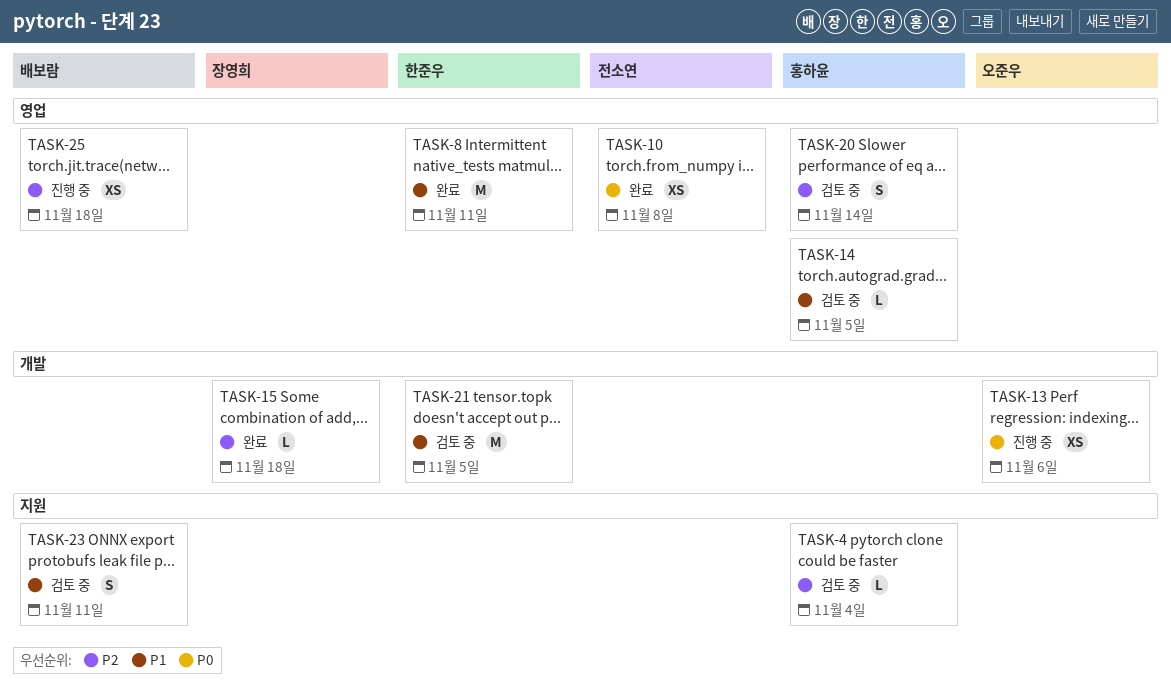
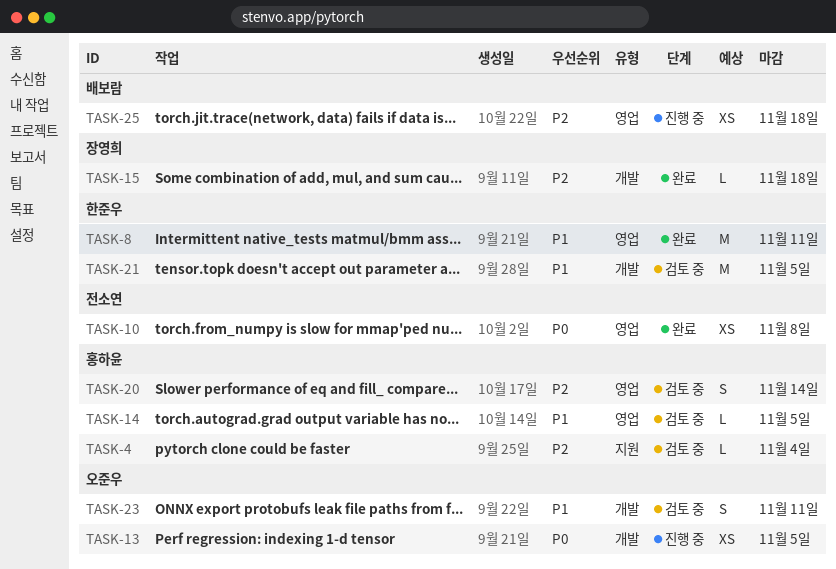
TASK-13, due: Nov 6 -> Nov 5
TASK-23, owner: 배보람 -> 오준우
TASK-23, label: 지원 -> 개발

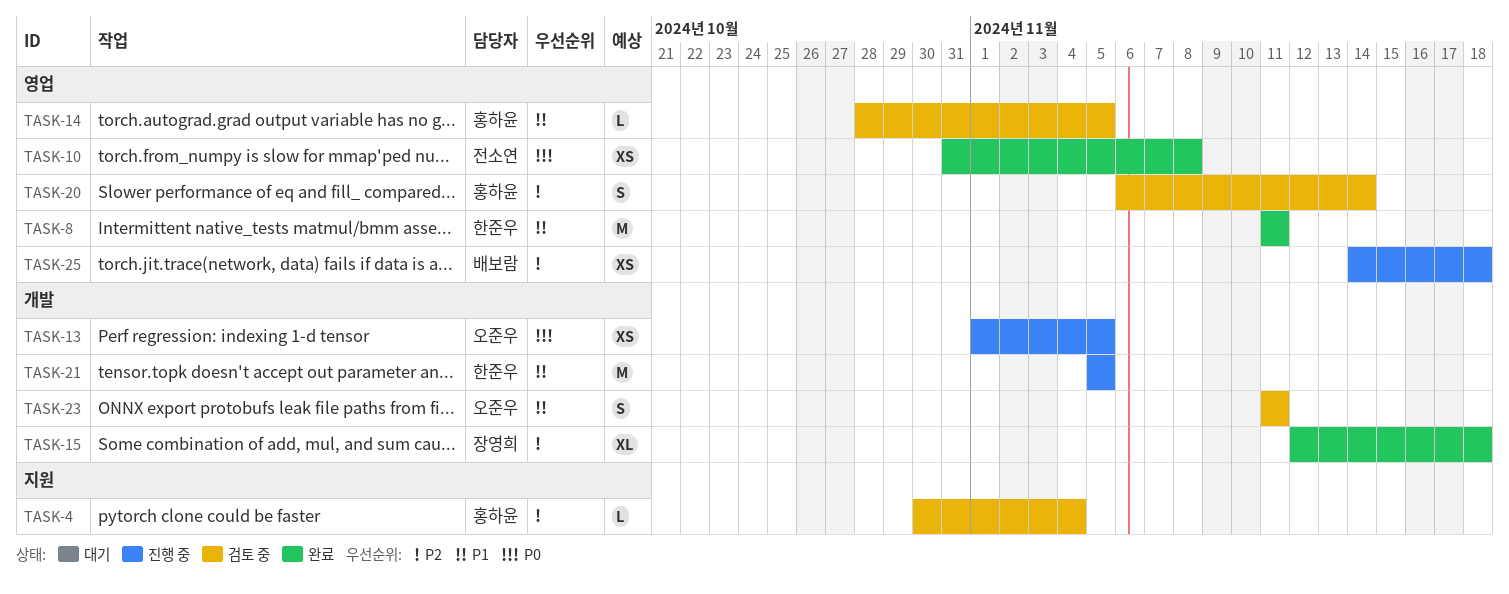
TASK-15, estimate: L -> XL
TASK-21, status: 검토 중 -> 진행 중

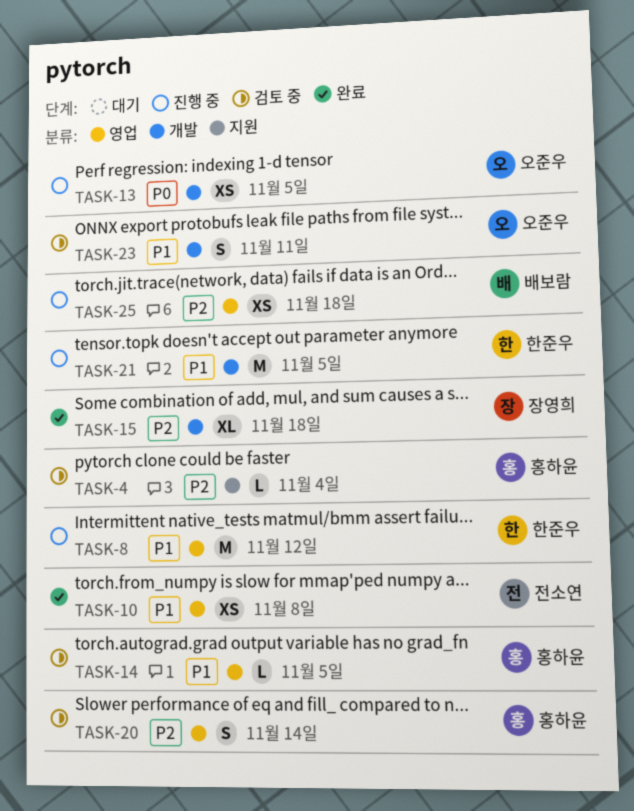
TASK-8, status: 완료 -> 진행 중
TASK-8, due: Nov 11 -> Nov 12
TASK-10, priority: P0 -> P1

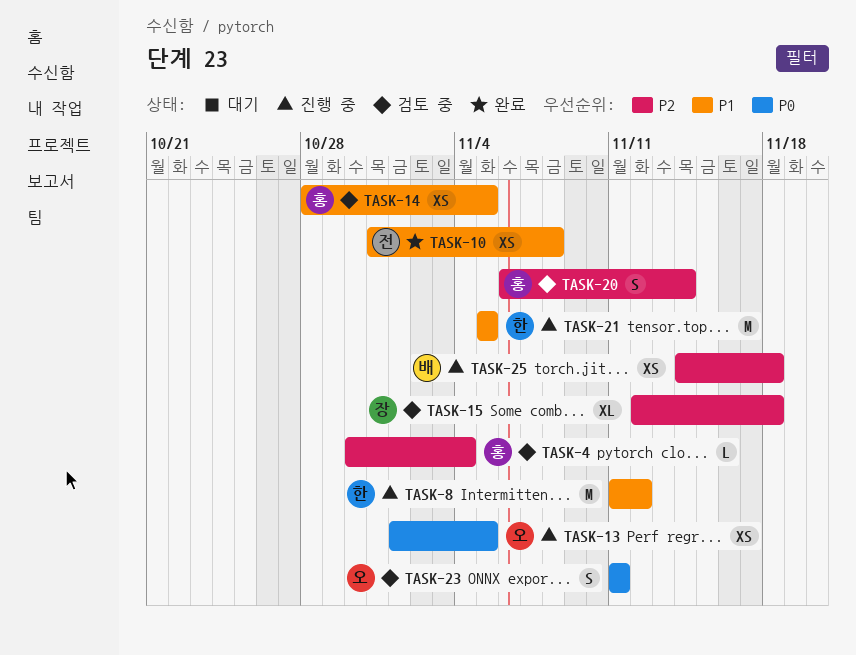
TASK-14, estimate: L -> XS
TASK-15, status: 완료 -> 검토 중
TASK-23, priority: P1 -> P0

